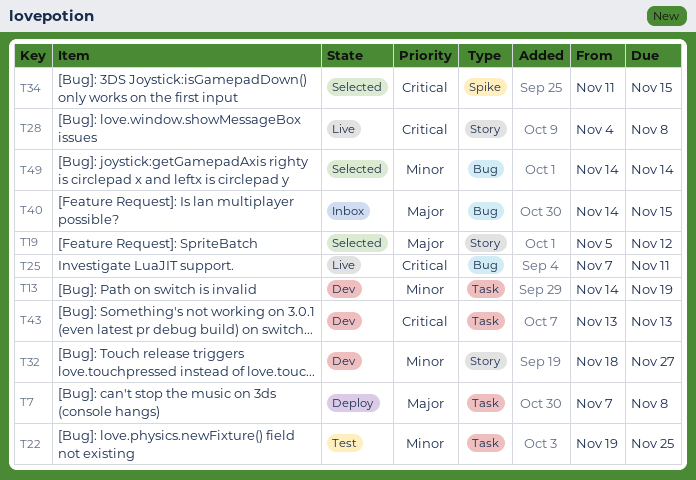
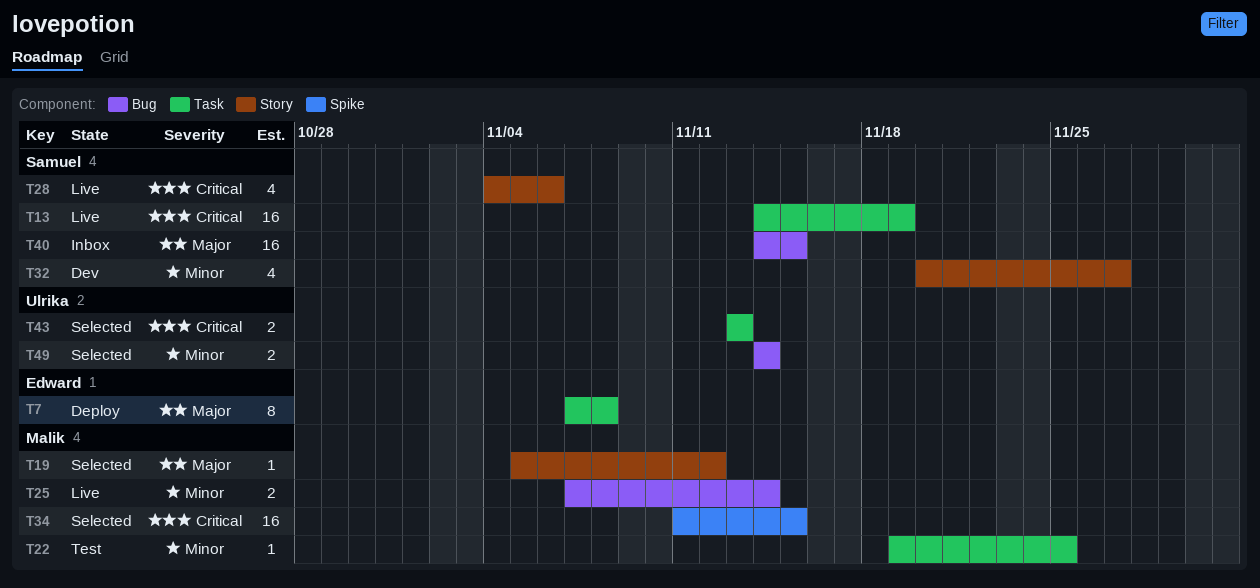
T13, status: Dev -> Live
T13, priority: Minor -> Critical
T25, priority: Critical -> Minor
T25, due: Nov 11 -> Nov 14
T28, due: Nov 8 -> Nov 6
T32, start: Nov 18 -> Nov 20
T43, status: Dev -> Selected

